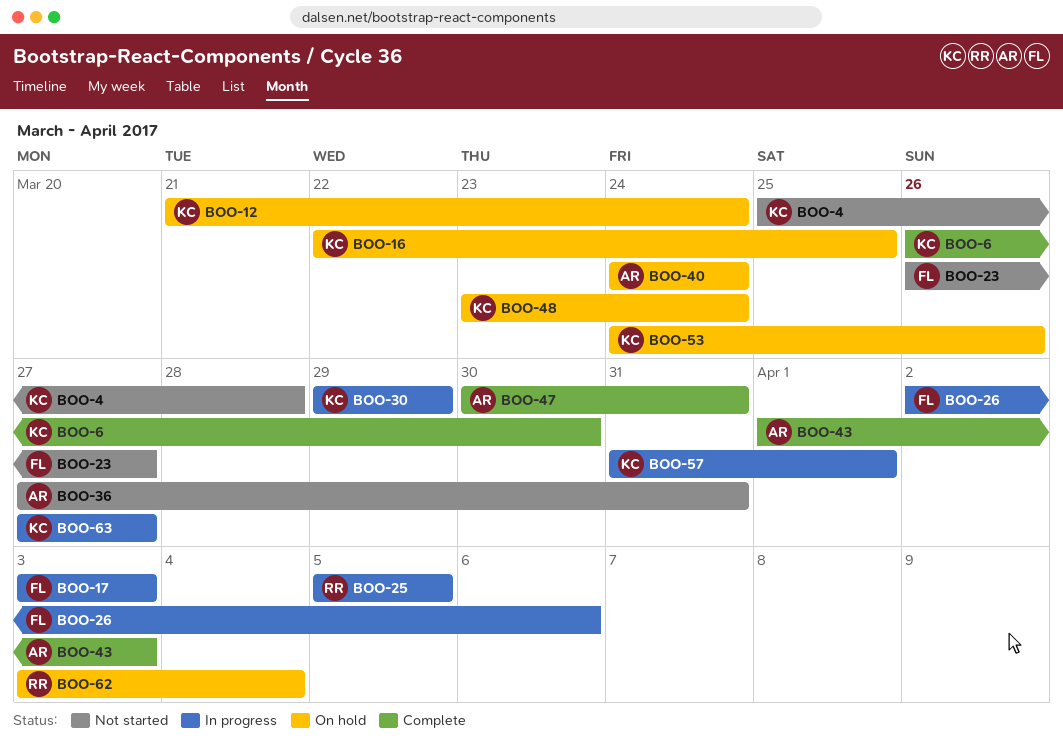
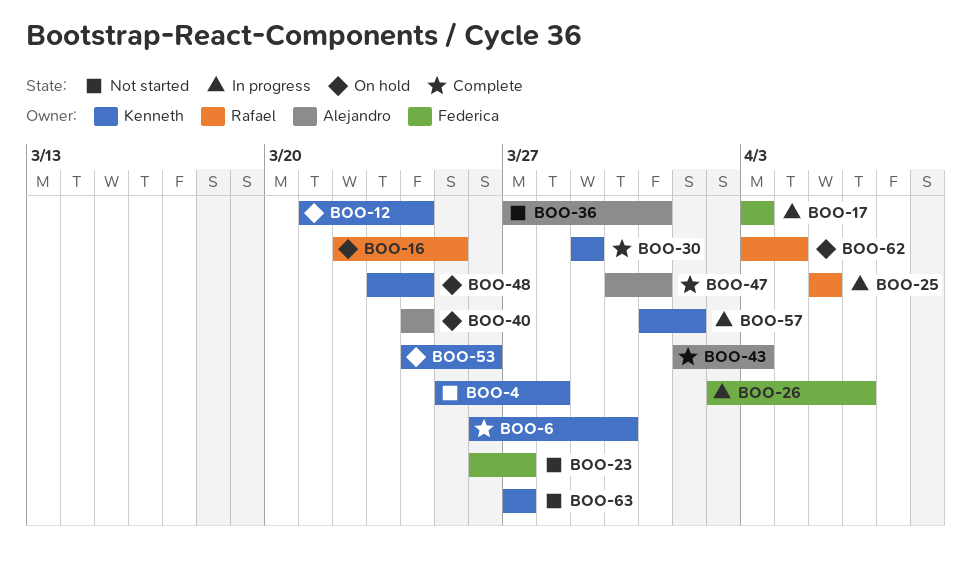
BOO-16, owner: Kenneth -> Rafael
BOO-30, status: In progress -> Complete
BOO-63, status: In progress -> Not started

